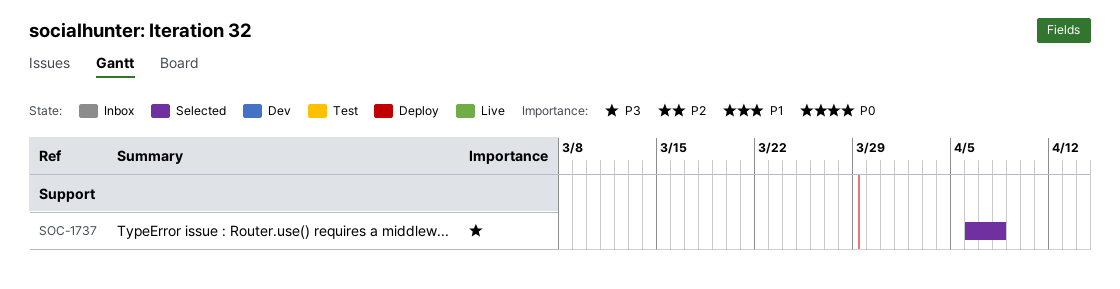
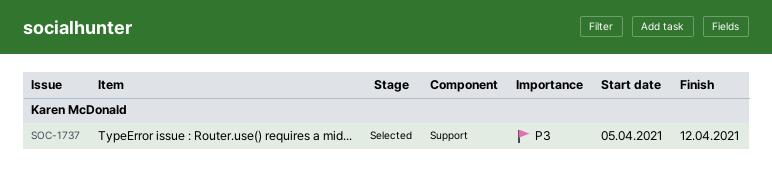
SOC-1737, start: Apr 6 -> Apr 5
SOC-1737, due: Apr 8 -> Apr 12

